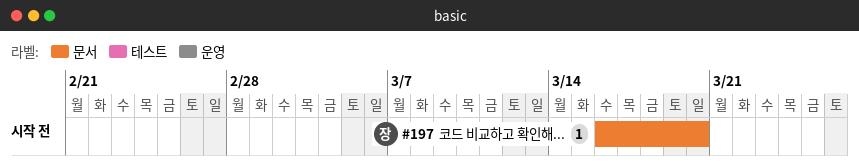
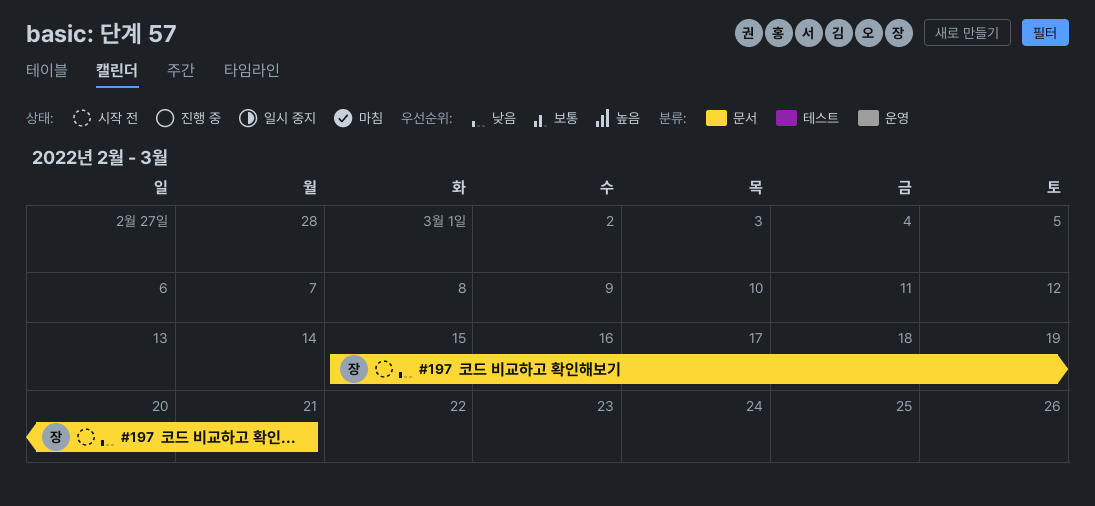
#197, start: Mar 16 -> Mar 15
#197, due: Mar 20 -> Mar 21

